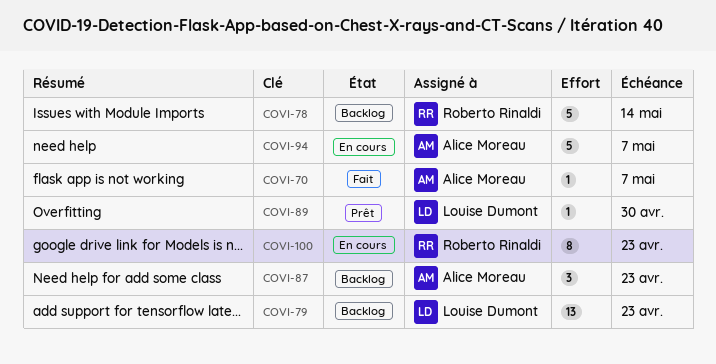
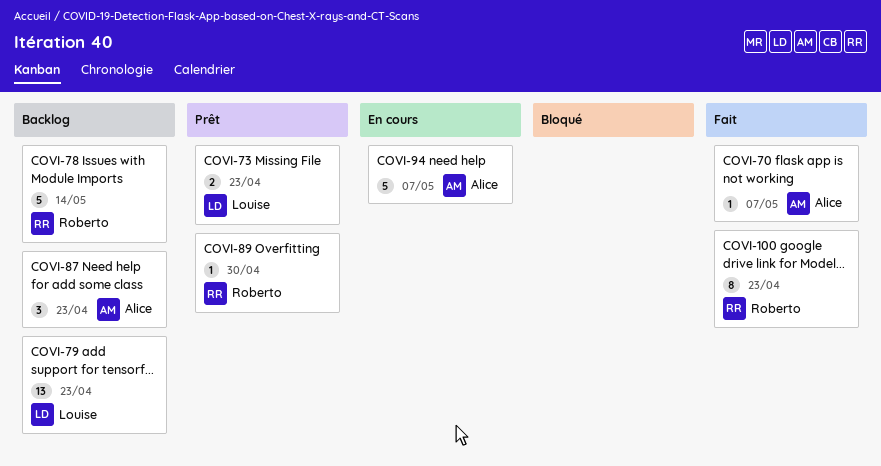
COVI-73: none -> present
COVI-89, owner: Louise Dumont -> Roberto Rinaldi
COVI-100, status: En cours -> Fait

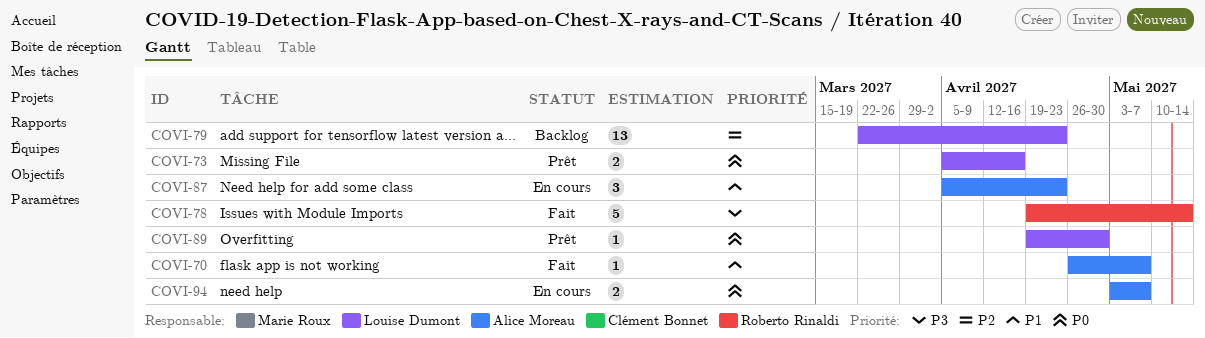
COVI-73, due: Apr 23 -> Apr 16
COVI-78, status: Backlog -> Fait
COVI-87, status: Backlog -> En cours
COVI-89, owner: Roberto Rinaldi -> Louise Dumont
COVI-94, estimate: 5 -> 2
COVI-100: present -> none

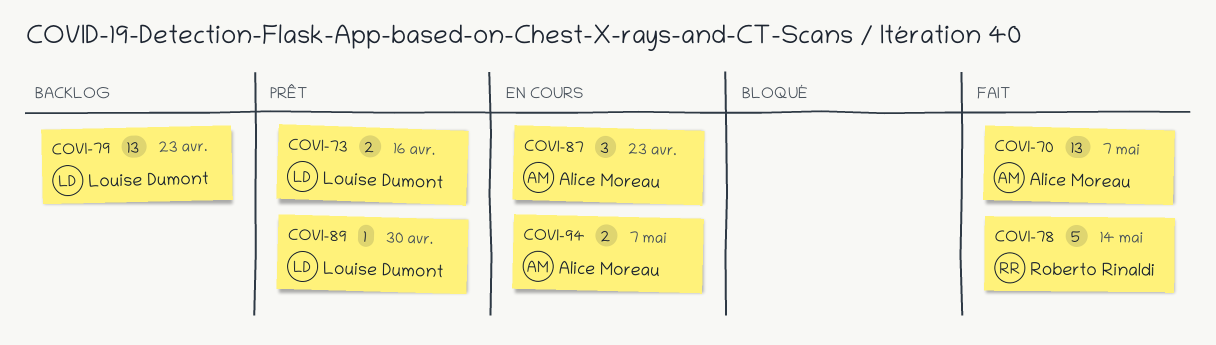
COVI-70, estimate: 1 -> 13

